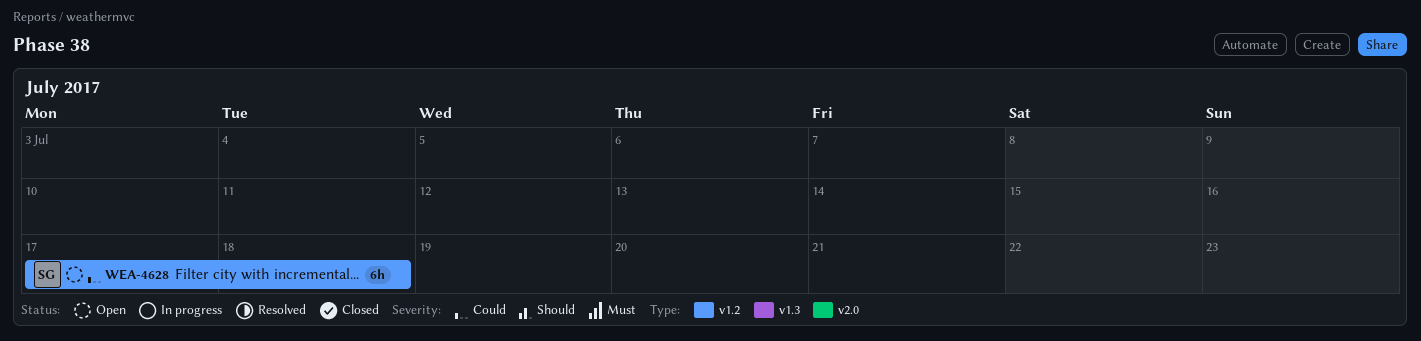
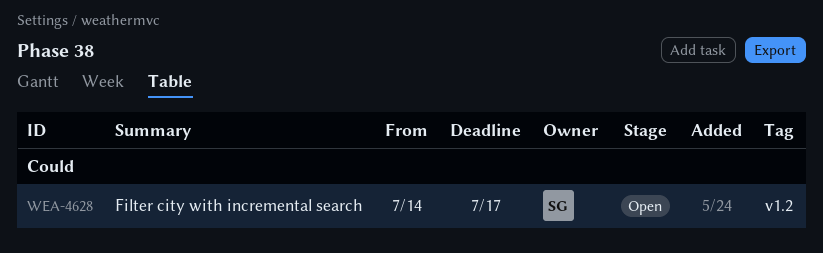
WEA-4628, start: Jul 17 -> Jul 14
WEA-4628, due: Jul 18 -> Jul 17

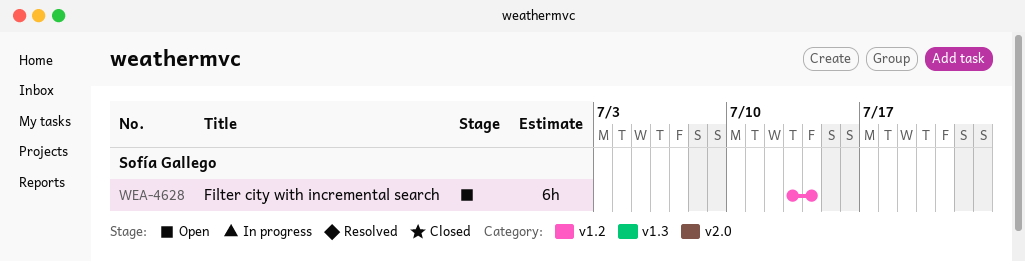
WEA-4628, start: Jul 14 -> Jul 13
WEA-4628, due: Jul 17 -> Jul 14

